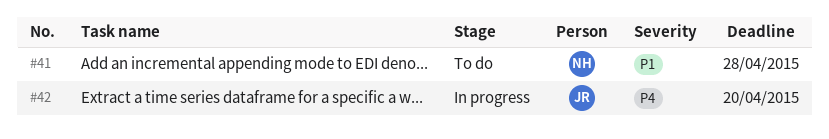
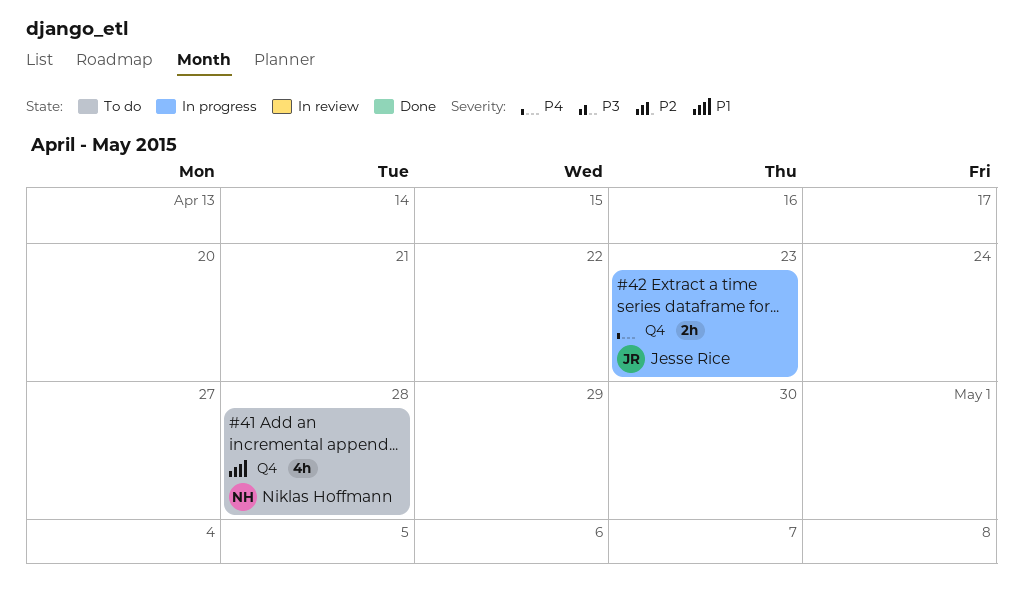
#42, due: Apr 20 -> Apr 23

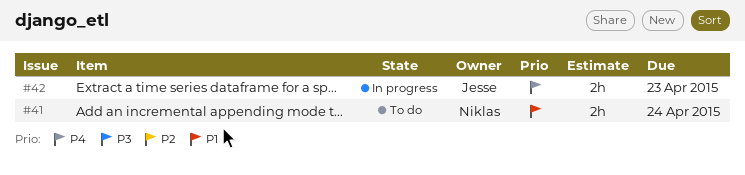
#41, estimate: 4h -> 2h
#41, due: Apr 28 -> Apr 24

